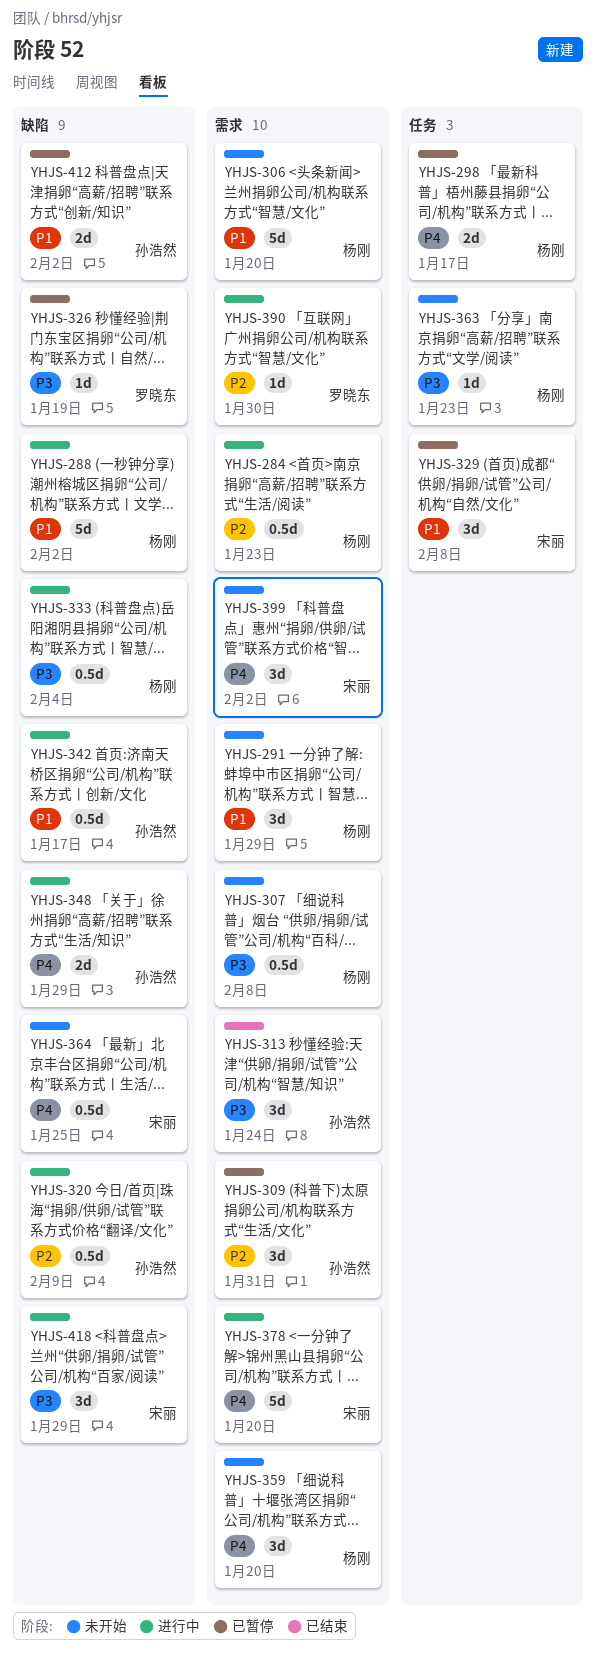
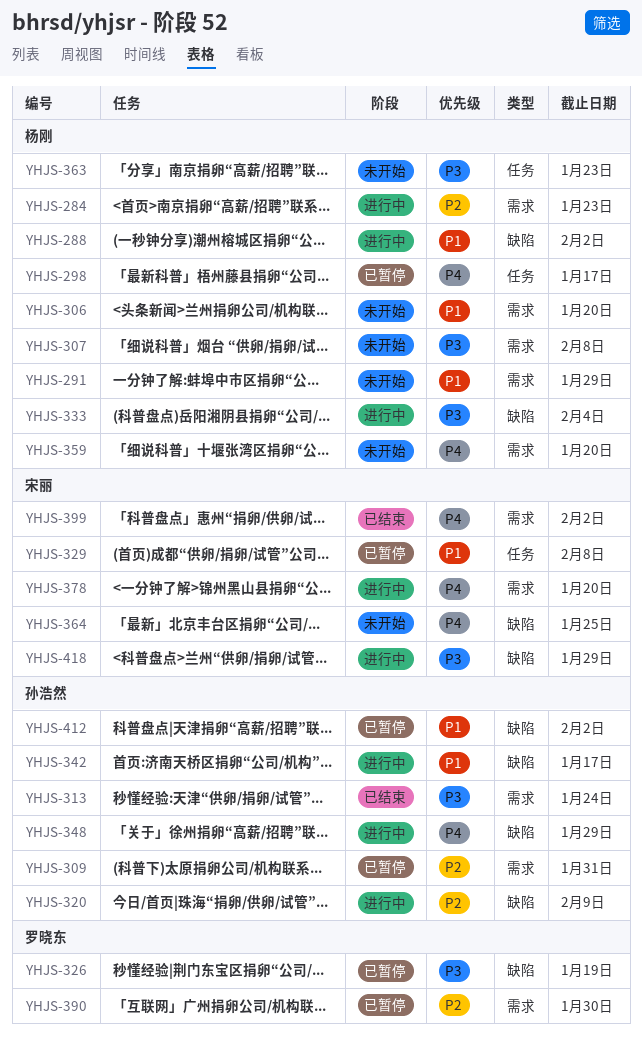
YHJS-390, status: 进行中 -> 已暂停
YHJS-399, status: 未开始 -> 已结束

